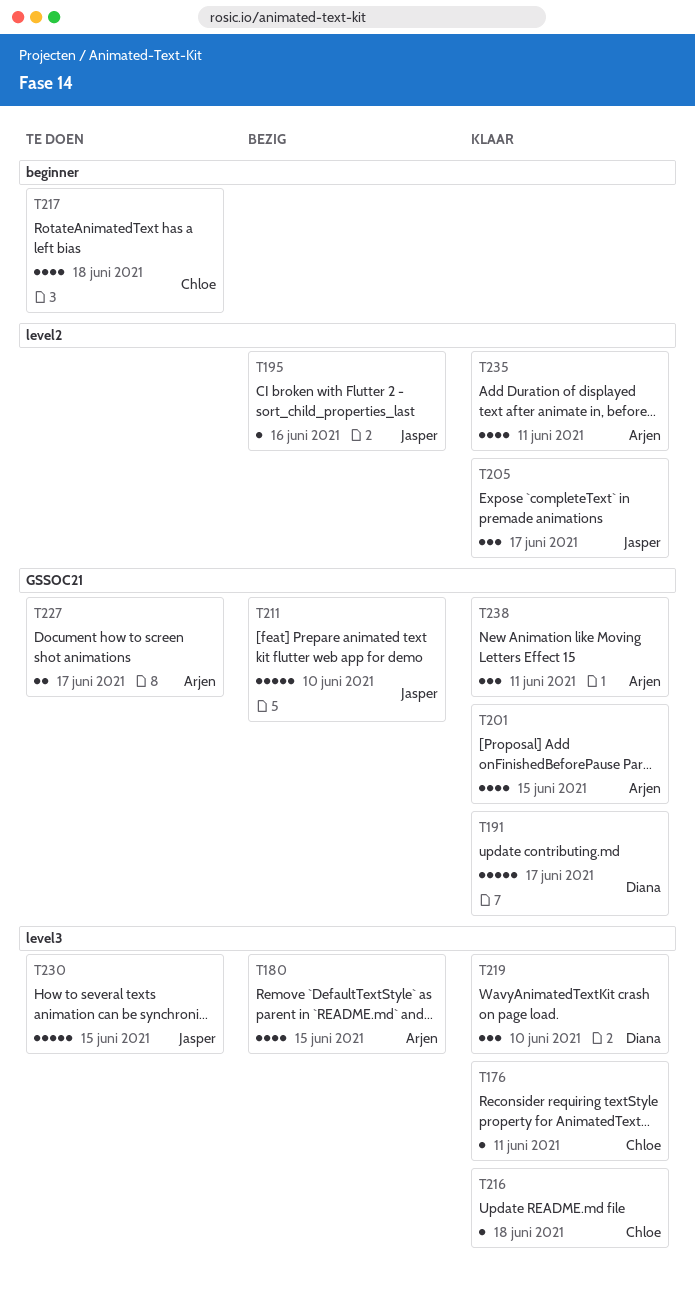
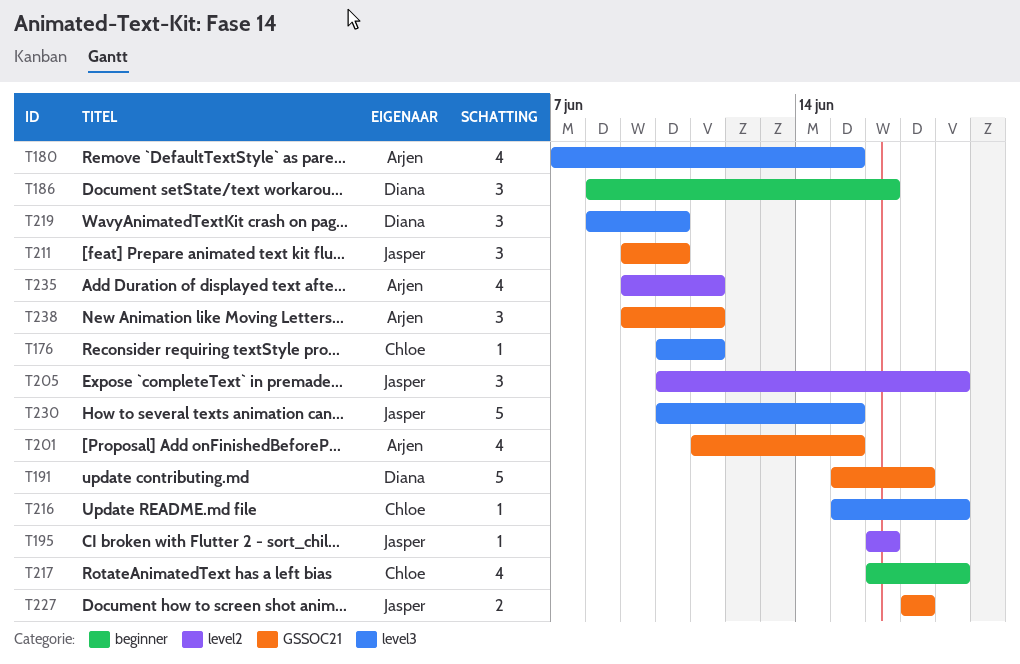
T186: none -> present
T205, due: Jun 17 -> Jun 18
T211, estimate: 5 -> 3
T227, owner: Arjen -> Jasper

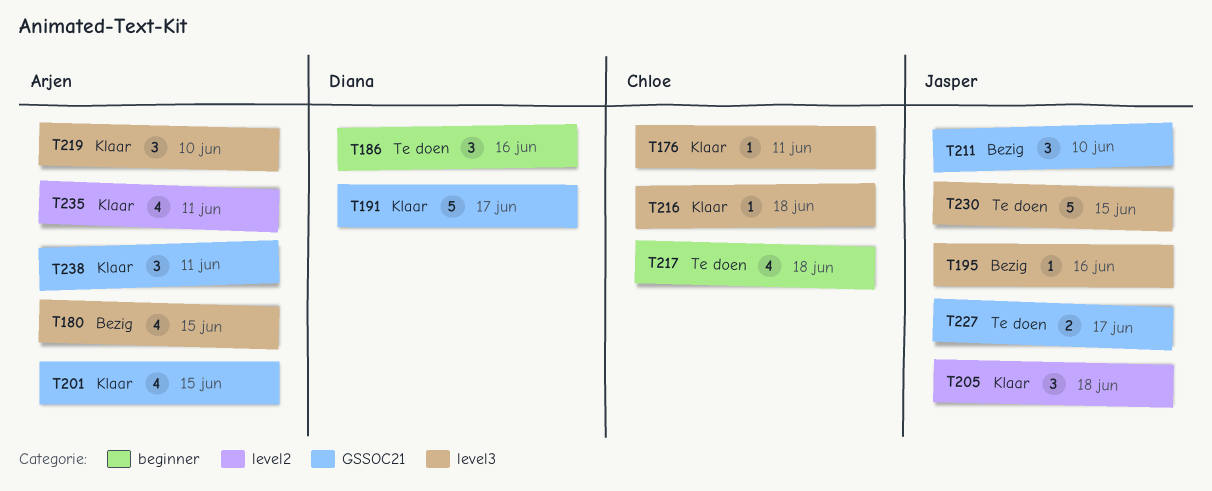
T195, label: level2 -> level3
T219, owner: Diana -> Arjen

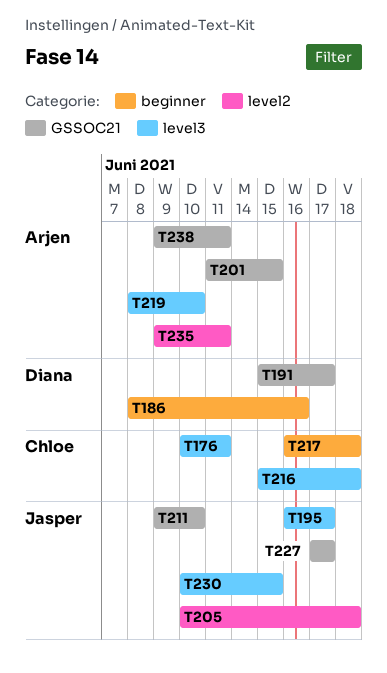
T180: present -> none
T195, due: Jun 16 -> Jun 17

